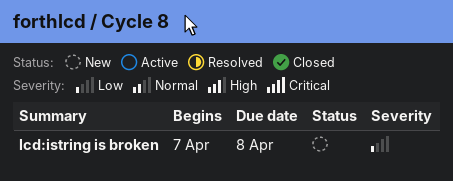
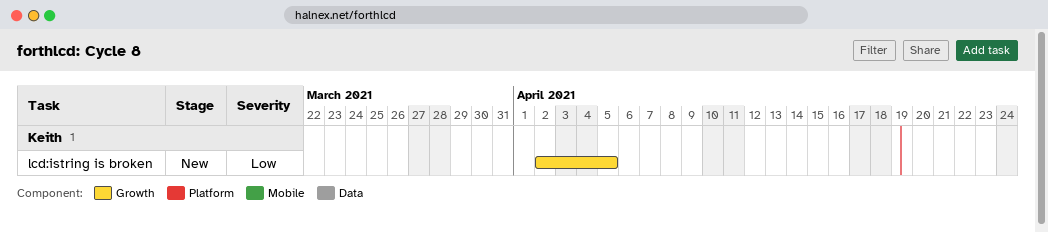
lcd:istring is broken, start: Apr 7 -> Apr 2
lcd:istring is broken, due: Apr 8 -> Apr 5

